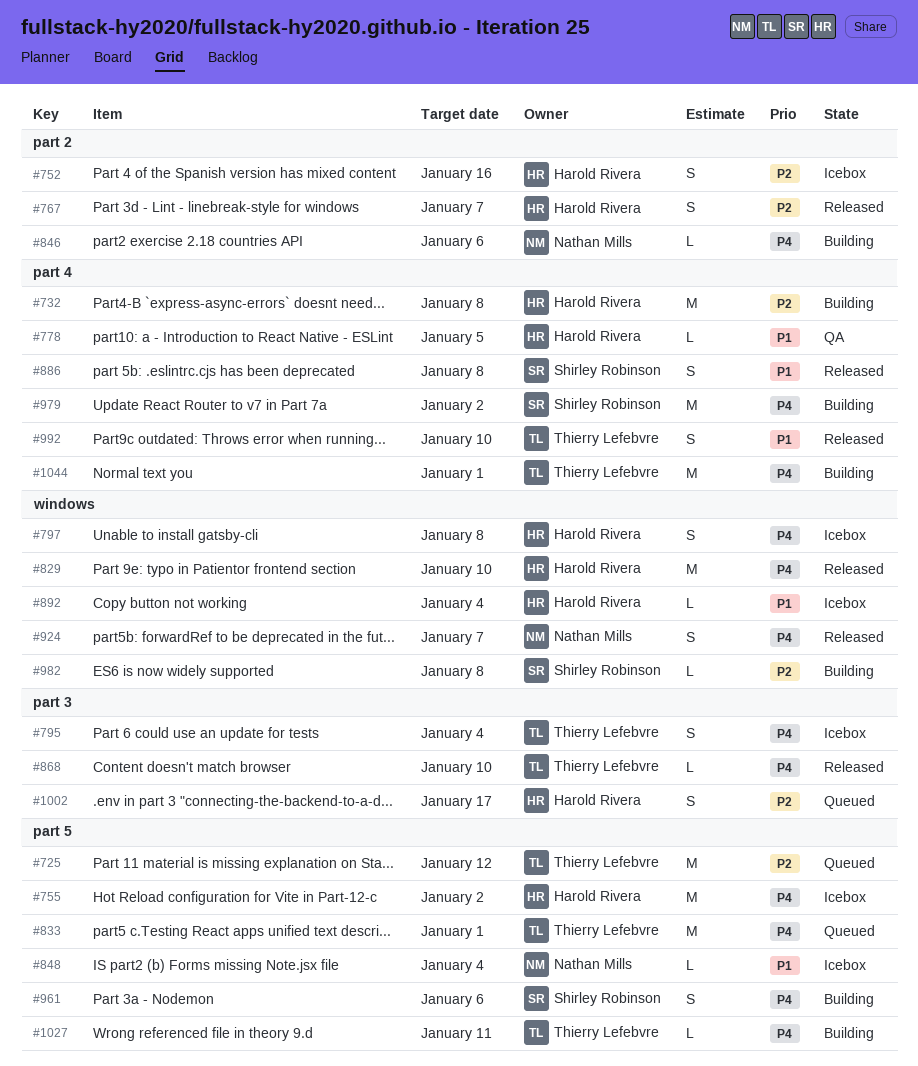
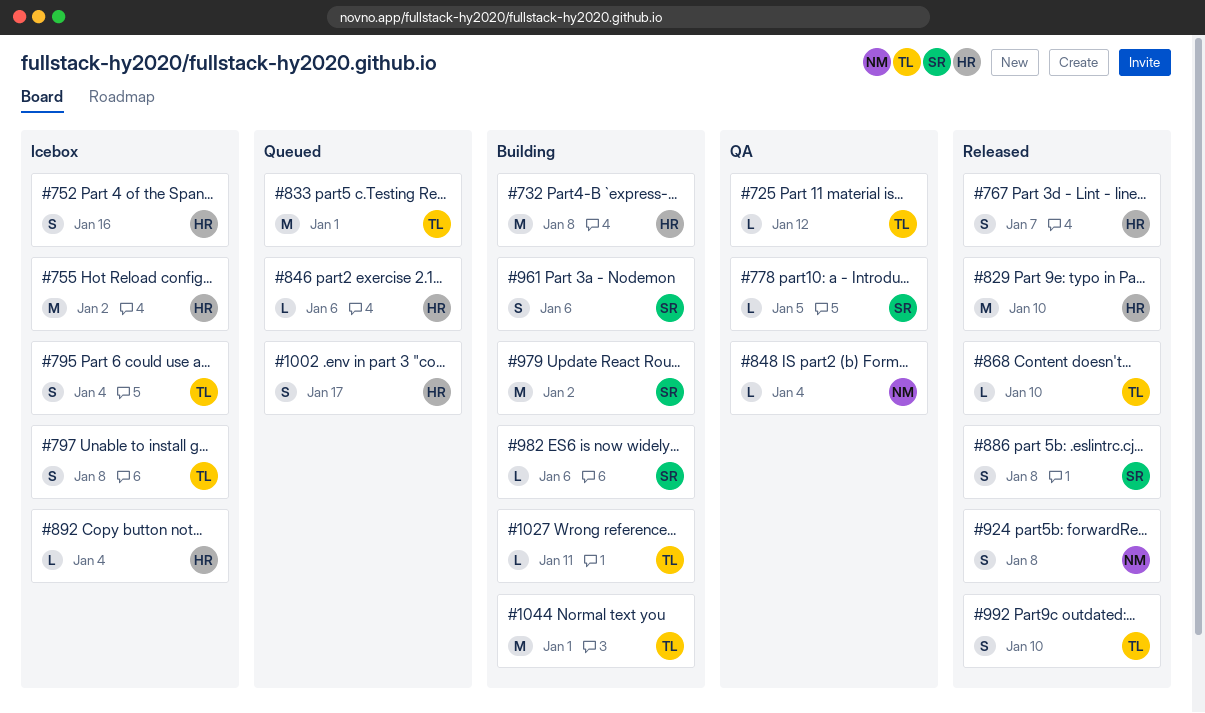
#725, status: Queued -> QA
#725, estimate: M -> L
#778, owner: Harold Rivera -> Shirley Robinson
#797, owner: Harold Rivera -> Thierry Lefebvre
#846, status: Building -> Queued
#846, owner: Nathan Mills -> Harold Rivera
#848, status: Icebox -> QA
#924, due: Jan 7 -> Jan 8
#982, due: Jan 8 -> Jan 6

